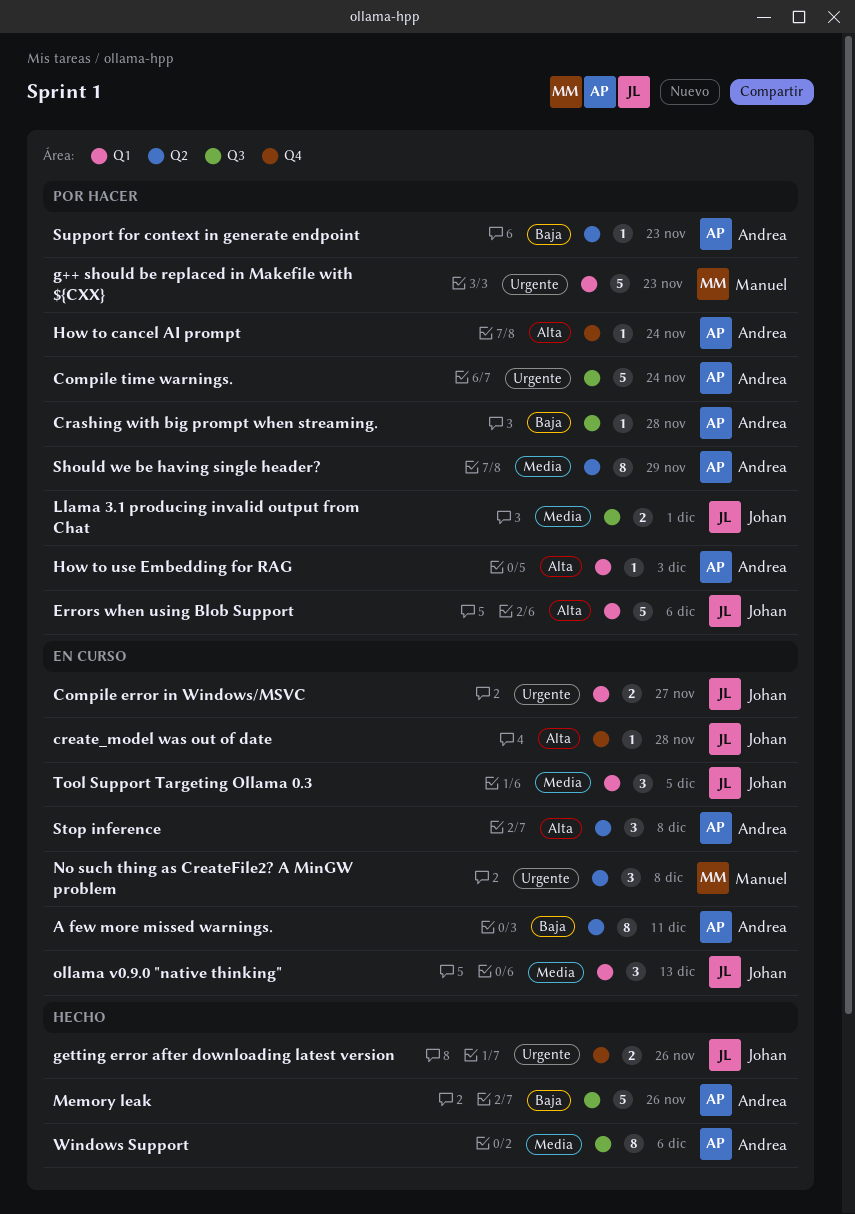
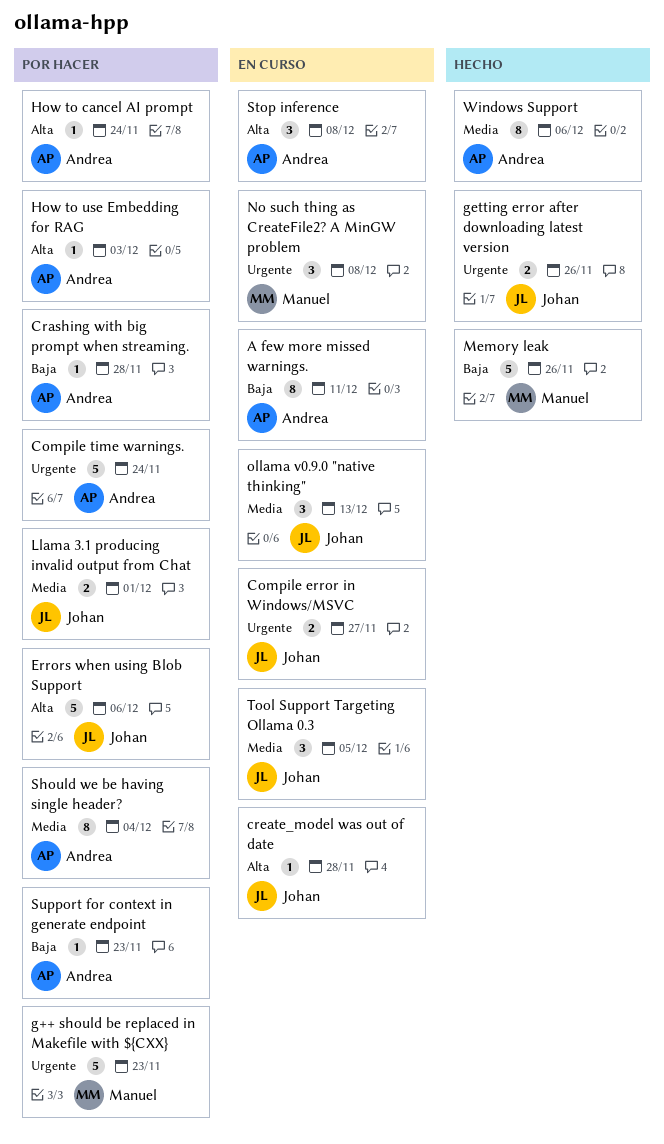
Memory leak, owner: Andrea -> Manuel
Should we be having single header?, due: Nov 29 -> Dec 4

